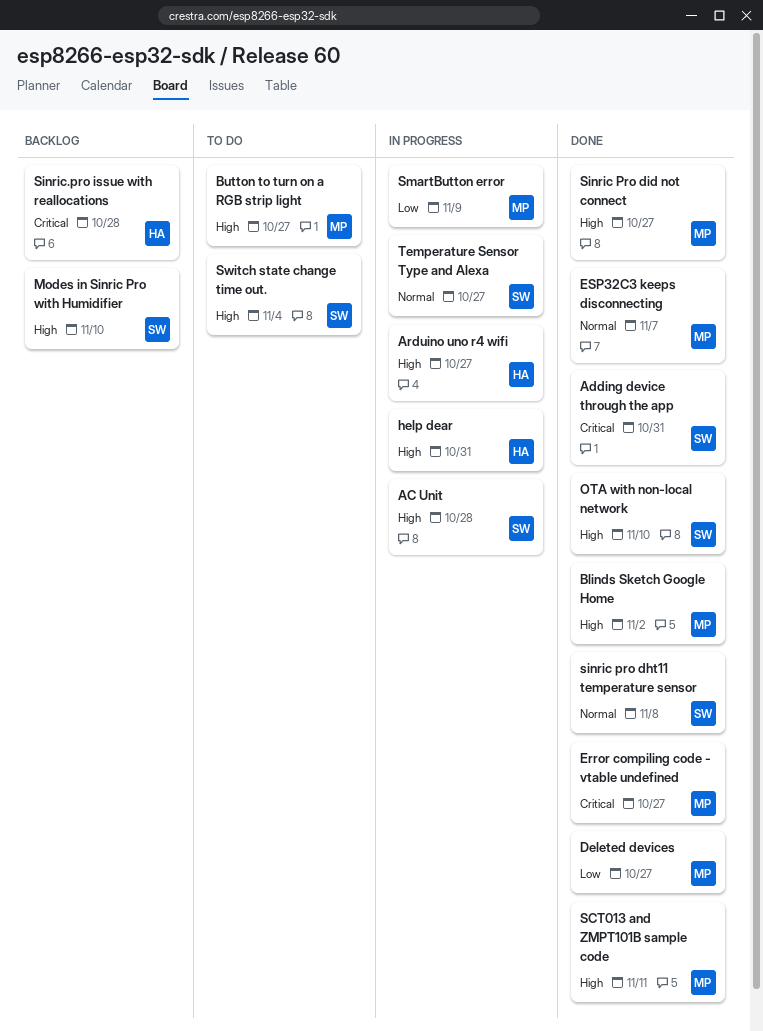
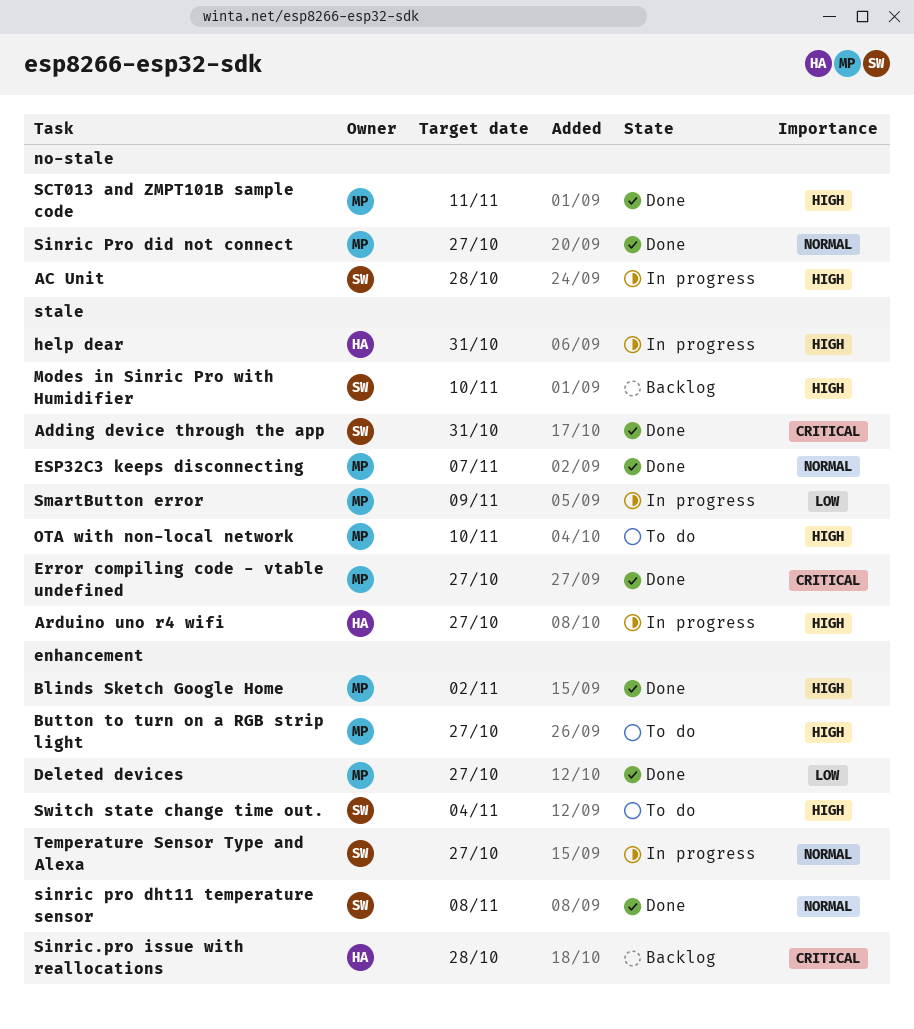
OTA with non-local network, status: Done -> To do
OTA with non-local network, owner: SW -> MP
Sinric Pro did not connect, priority: High -> Normal

